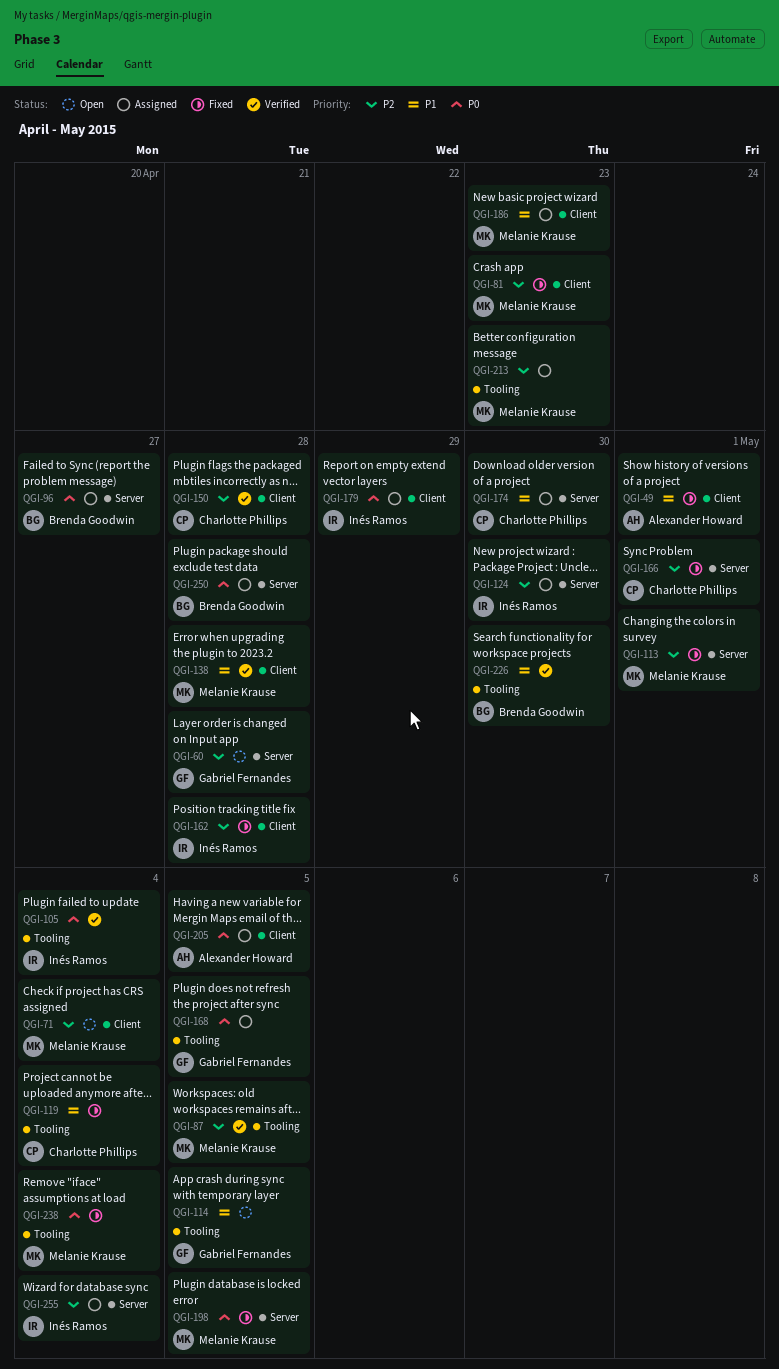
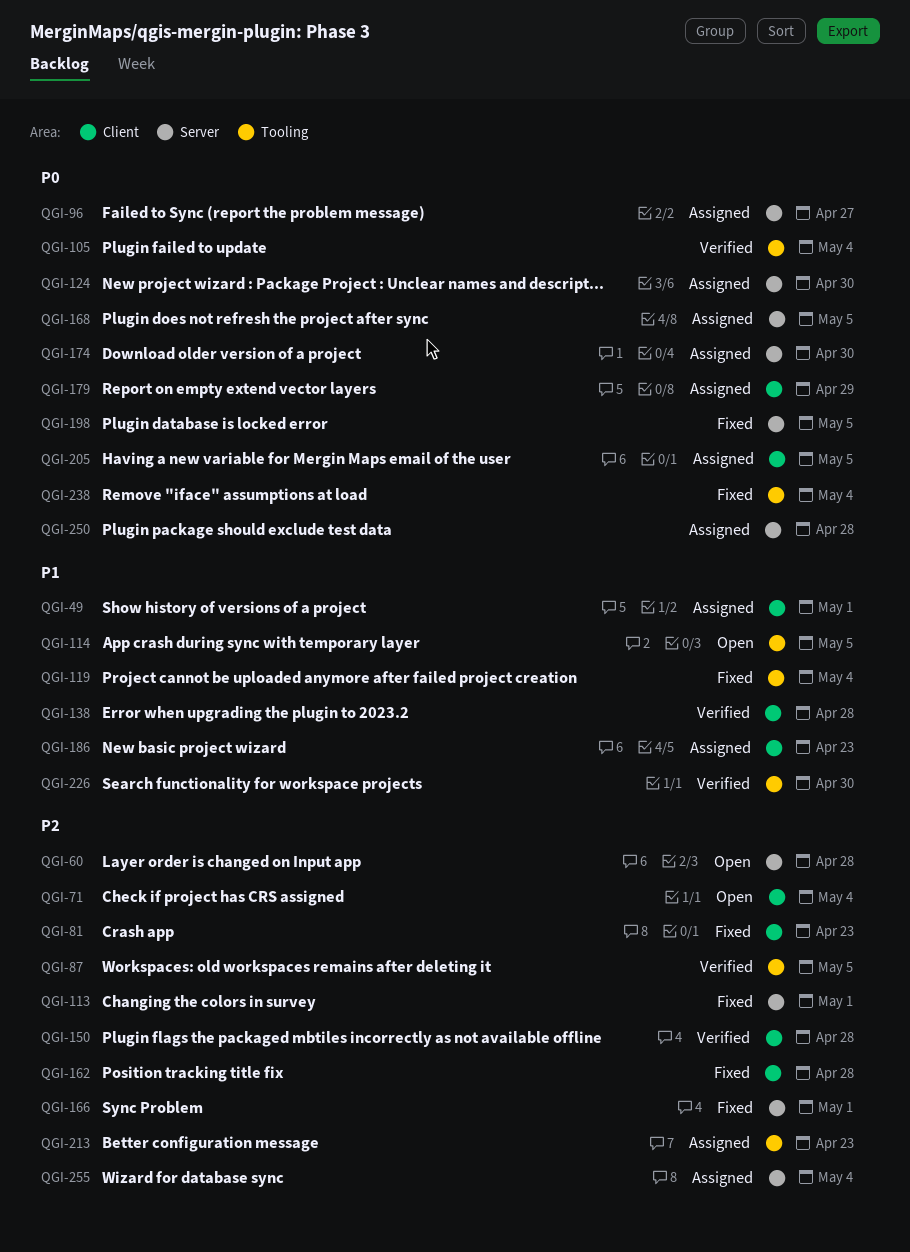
QGI-49, status: Fixed -> Assigned
QGI-124, priority: P2 -> P0
QGI-168, label: Tooling -> Server
QGI-174, priority: P1 -> P0

